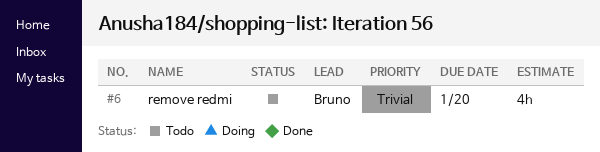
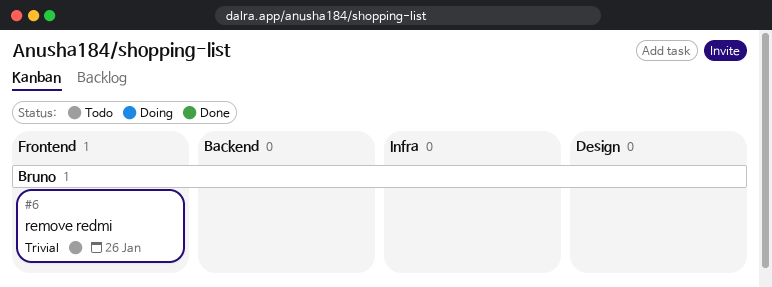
#6, due: Jan 20 -> Jan 26

